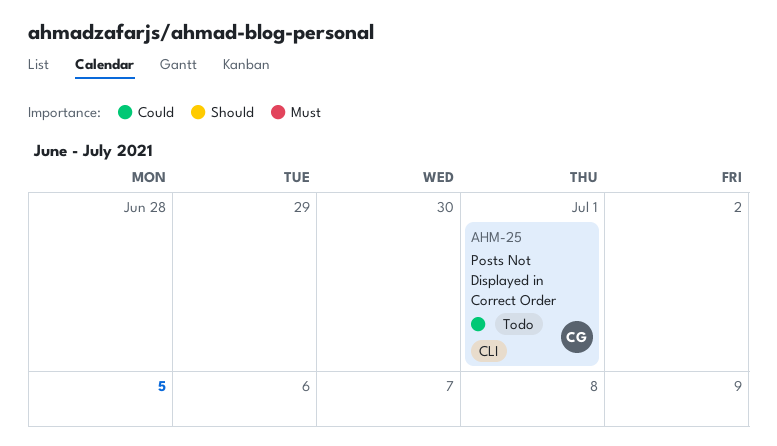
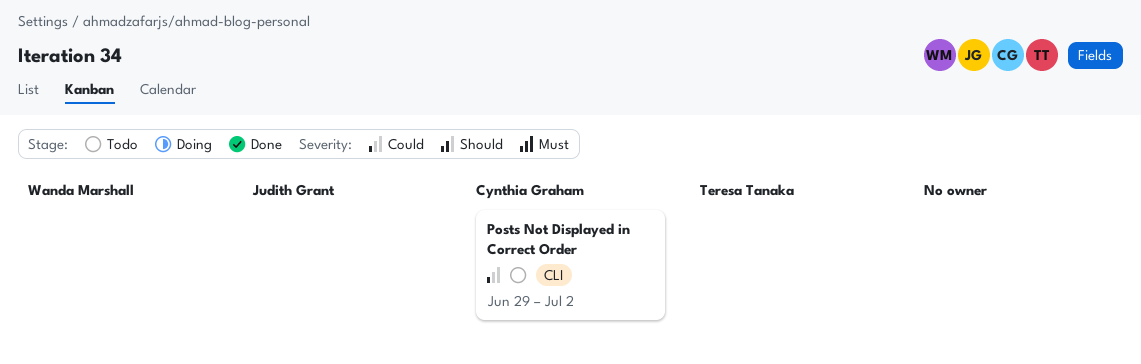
Posts Not Displayed in Correct Order, due: Jul 1 -> Jul 2

